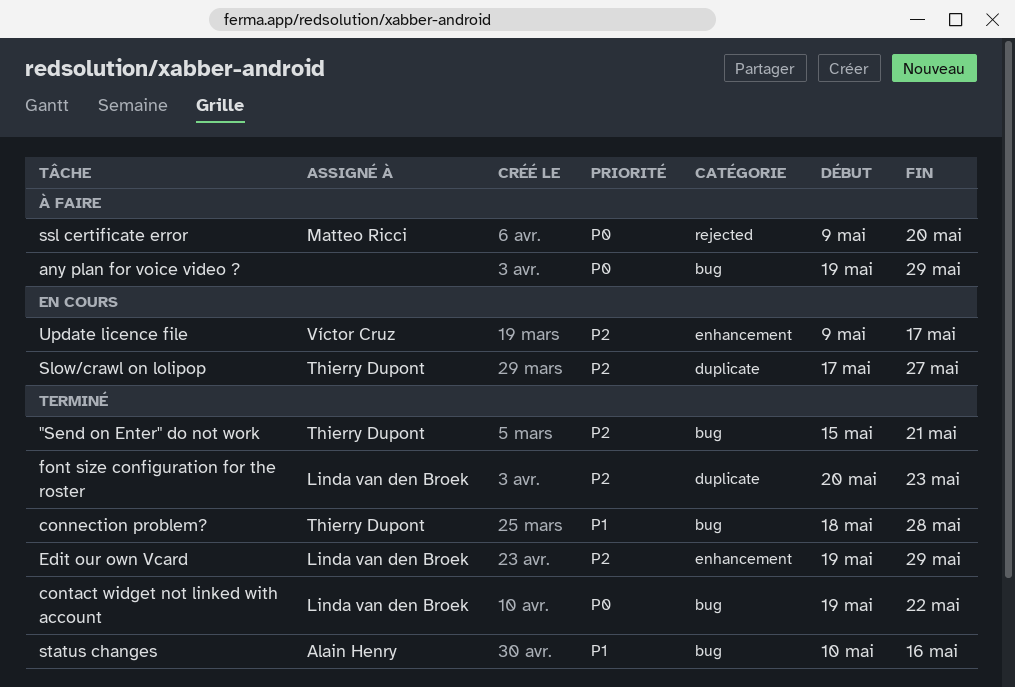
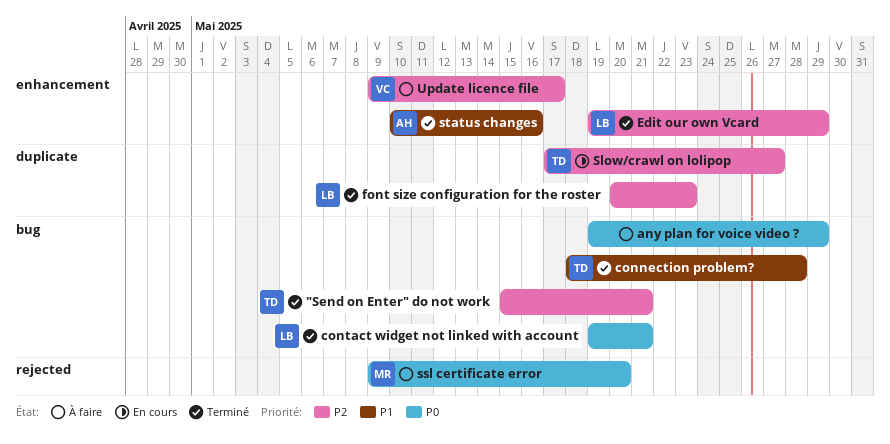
contact widget not linked with account, due: May 22 -> May 21
status changes, label: bug -> enhancement
Update licence file, status: En cours -> À faire

